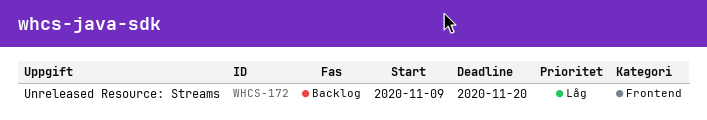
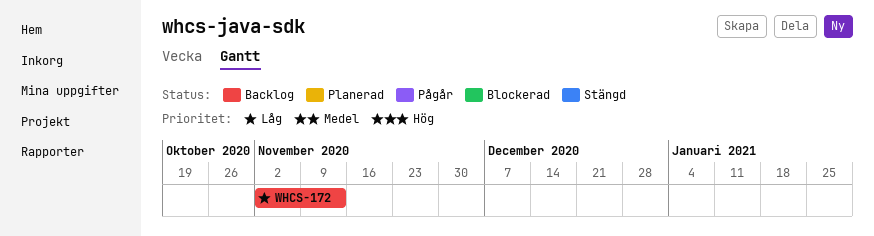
WHCS-172, start: Nov 9 -> Nov 2
WHCS-172, due: Nov 20 -> Nov 13

